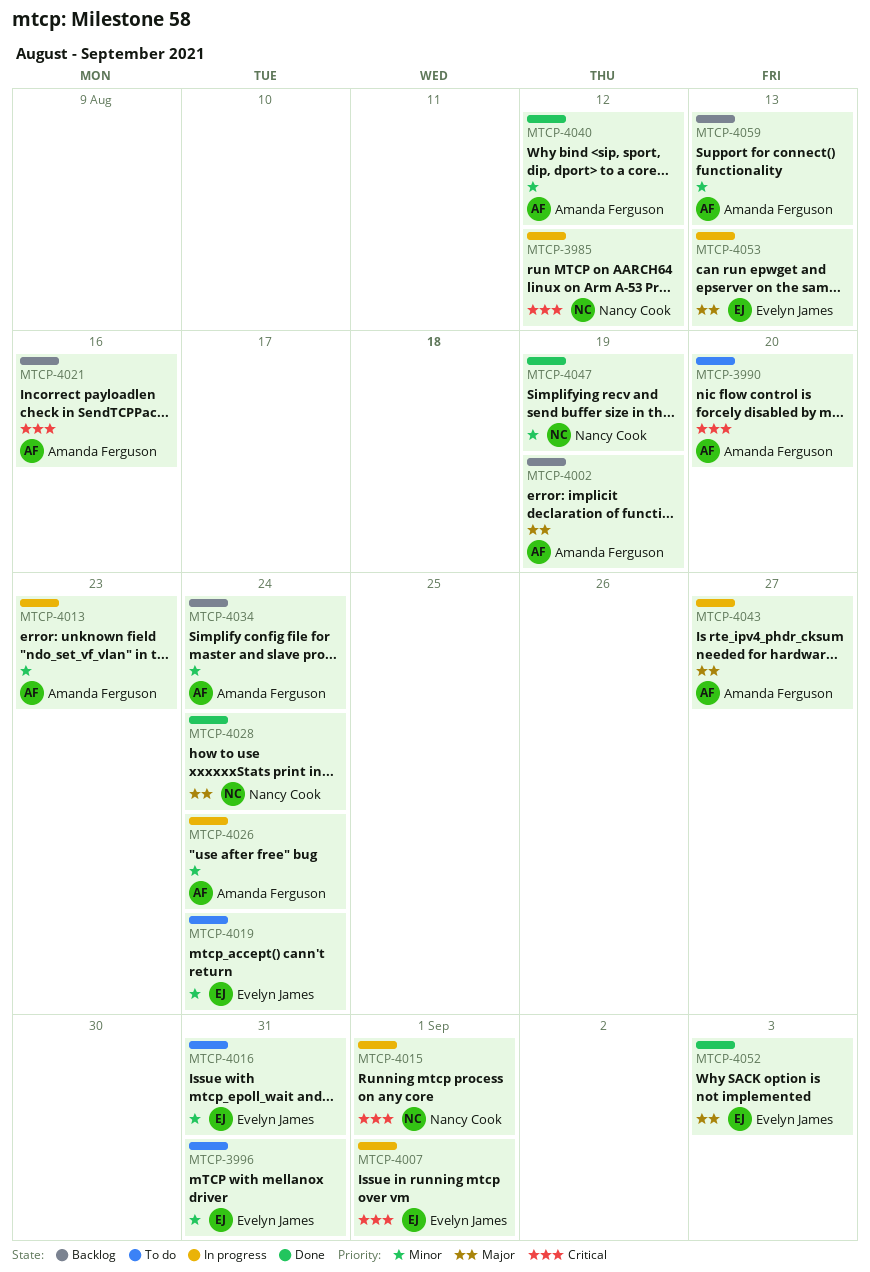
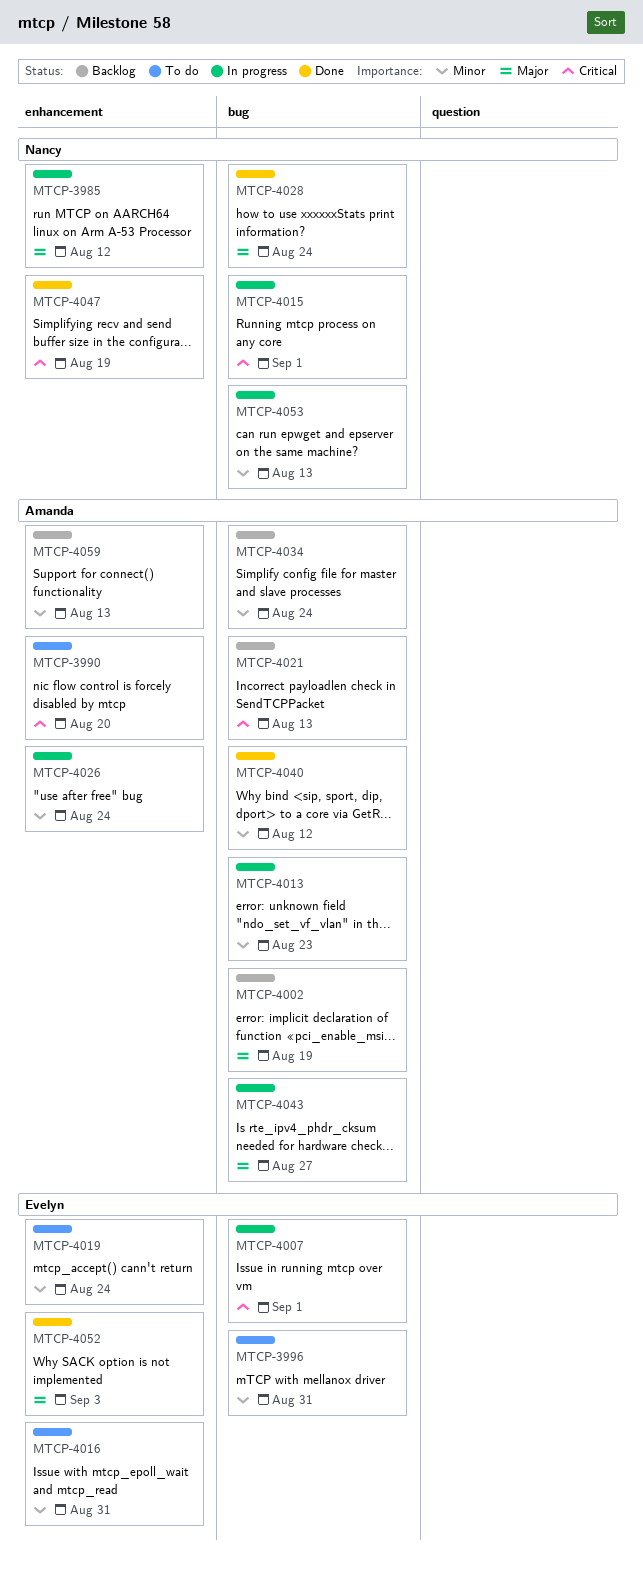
MTCP-3985, priority: Critical -> Major
MTCP-4021, due: Aug 16 -> Aug 13
MTCP-4047, priority: Minor -> Critical
MTCP-4053, owner: Evelyn James -> Nancy Cook
MTCP-4053, priority: Major -> Minor

